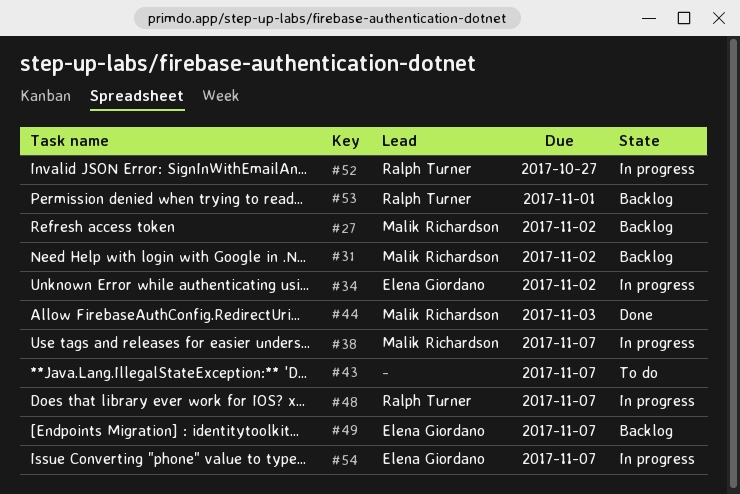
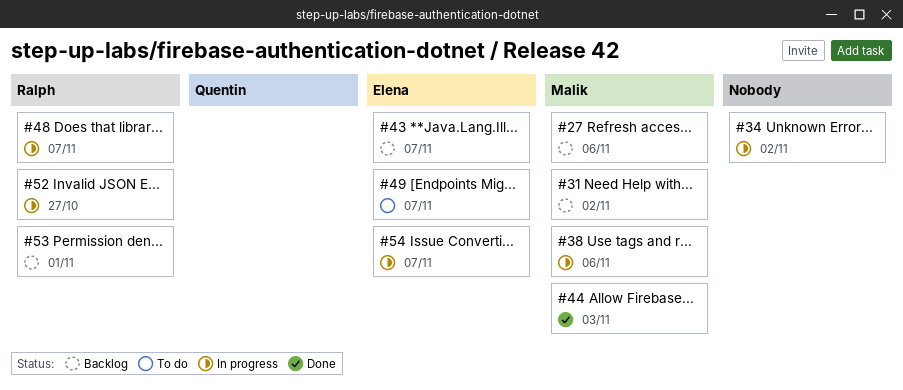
#27, due: Nov 2 -> Nov 6
#34, owner: Elena Giordano -> none
#38, due: Nov 7 -> Nov 6
#43, status: To do -> Backlog
#43, owner: none -> Elena Giordano
#49, status: Backlog -> To do

